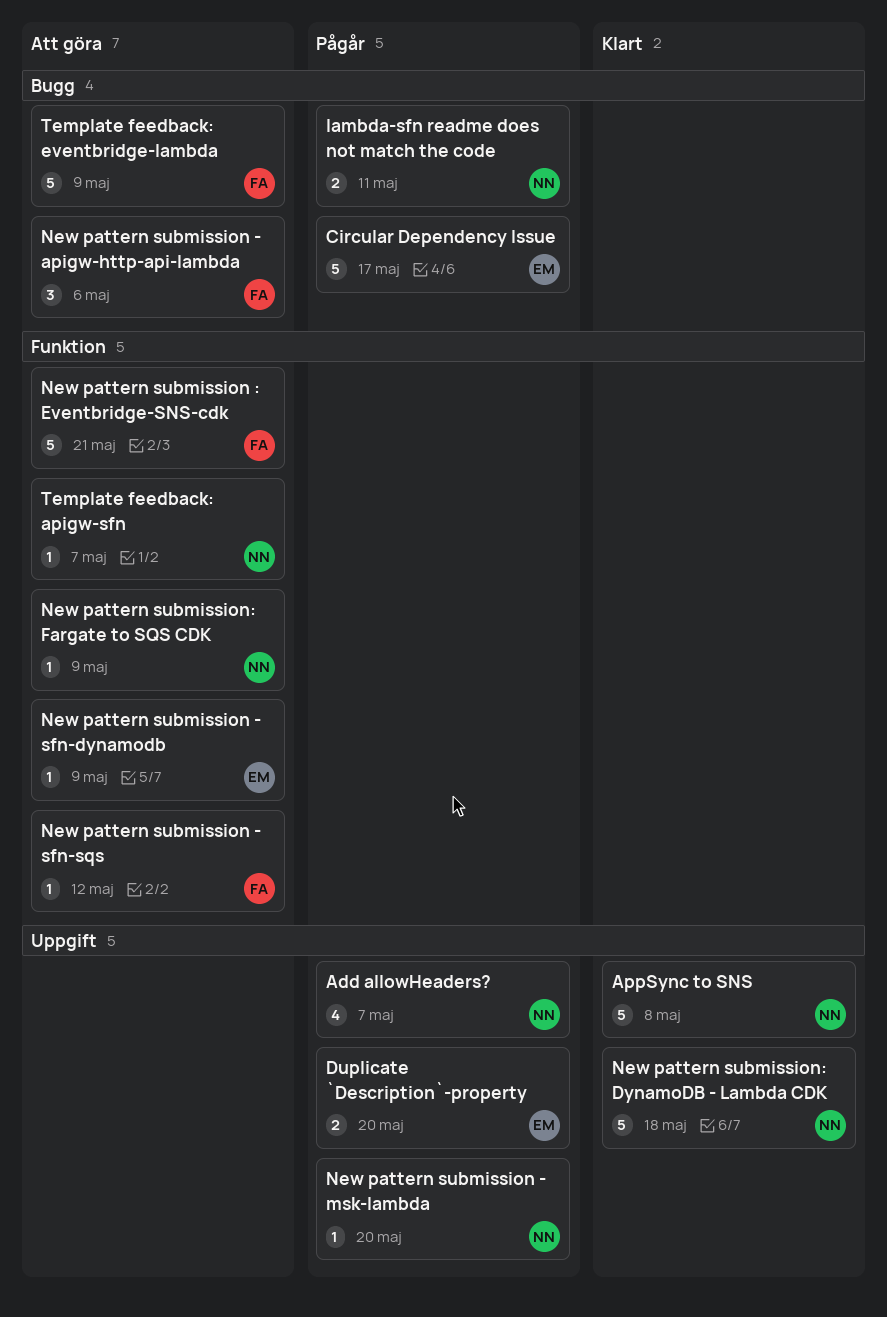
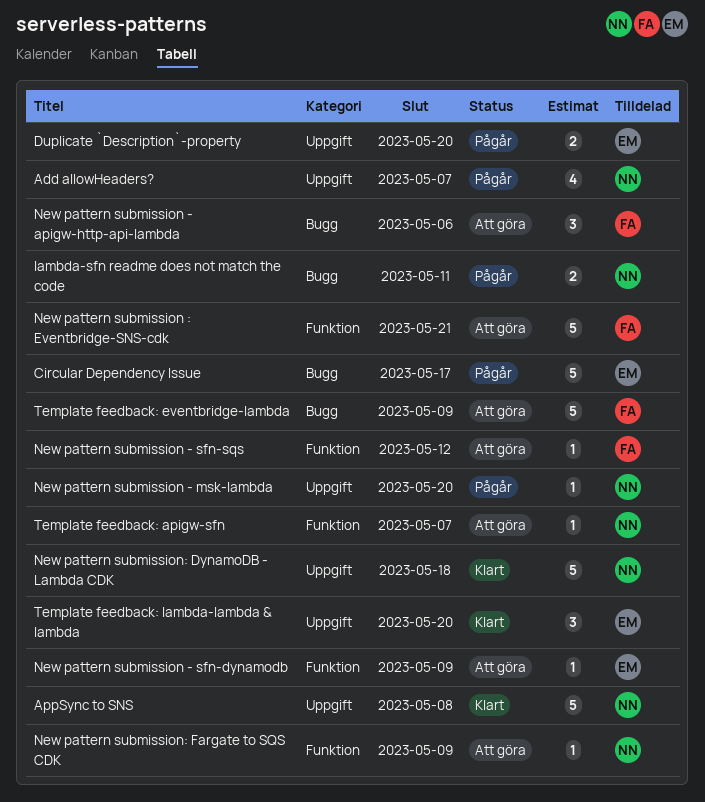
Template feedback: lambda-lambda & lambda: none -> present

